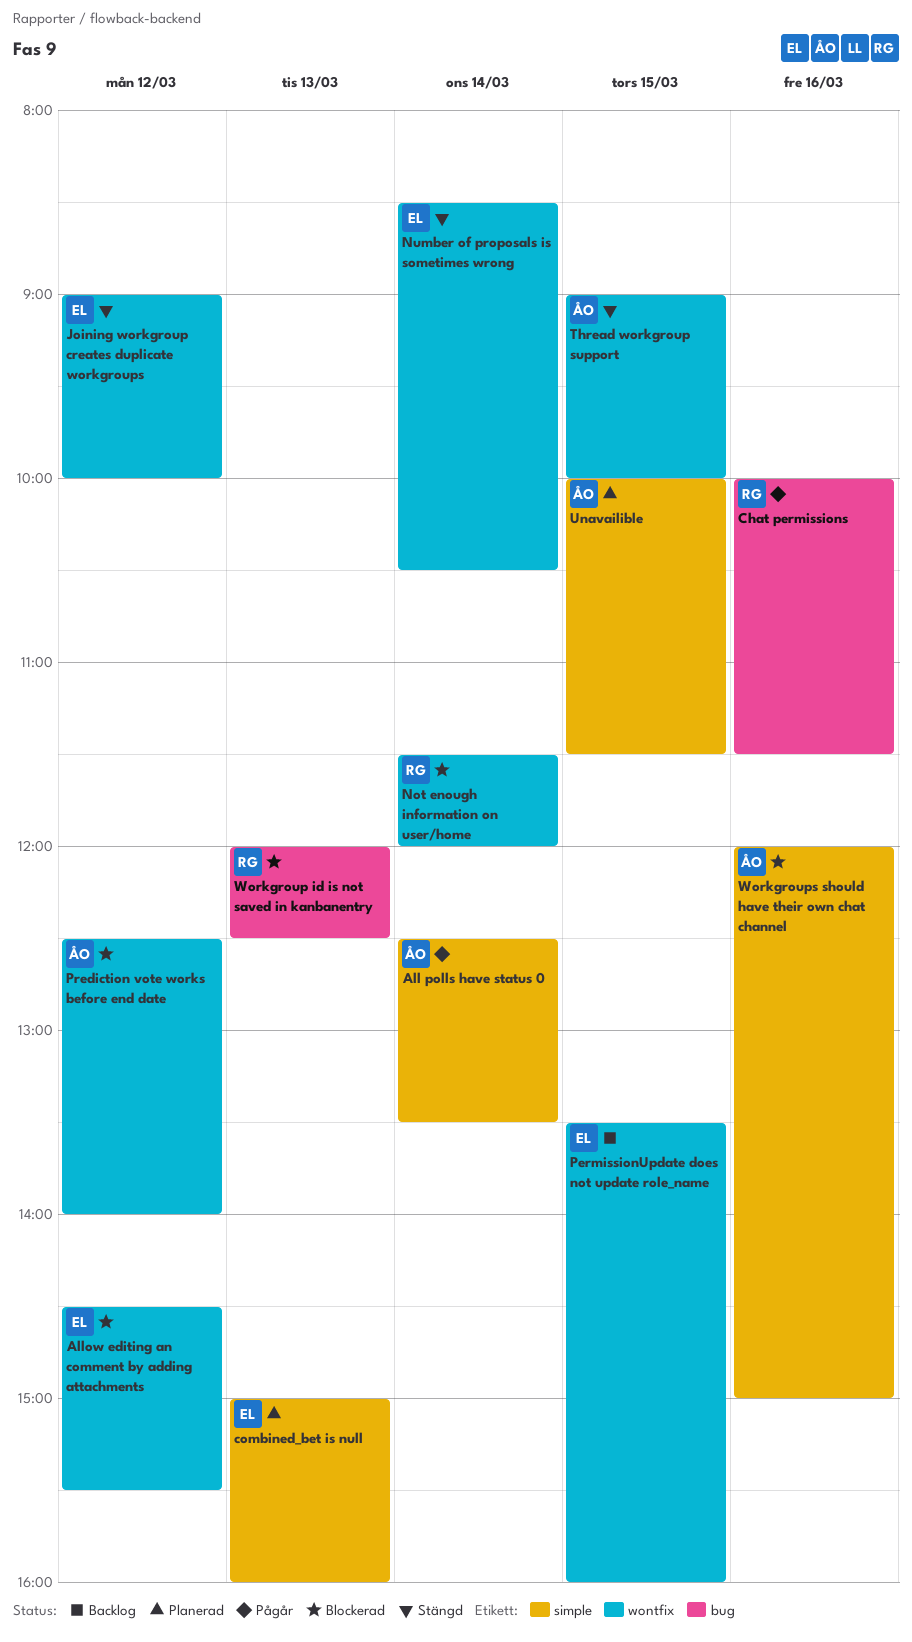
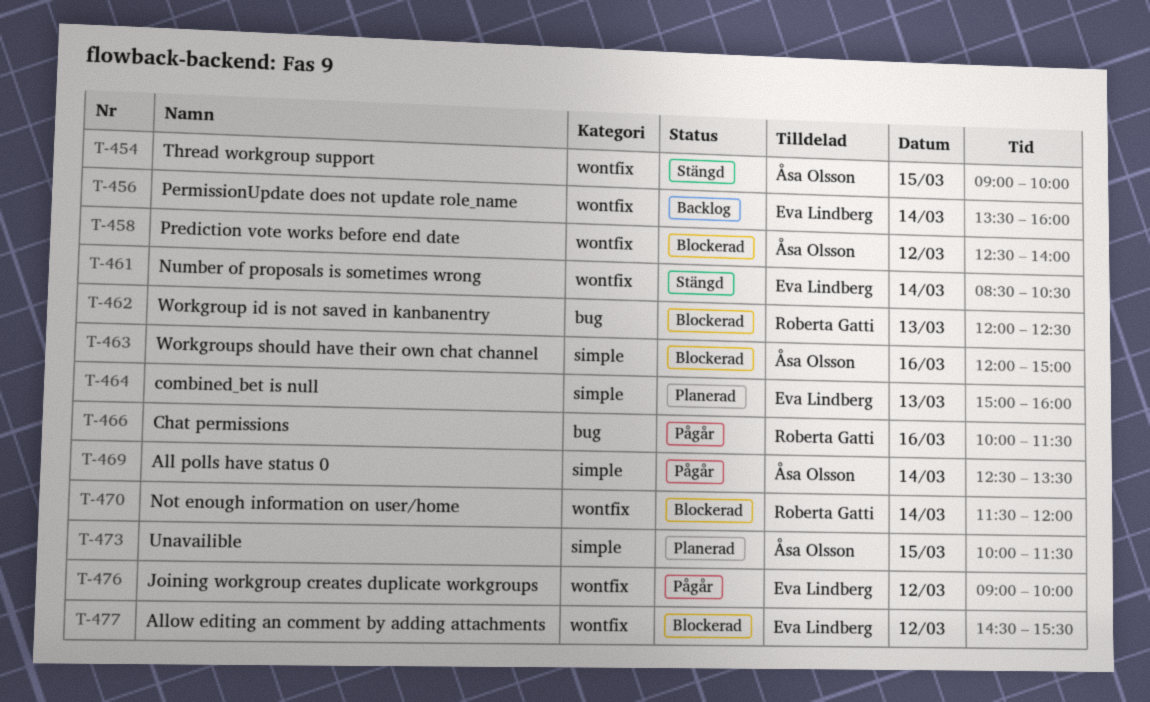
Joining workgroup creates duplicate workgroups, status: Stängd -> Pågår
PermissionUpdate does not update role_name, day: Mar 15 -> Mar 14

